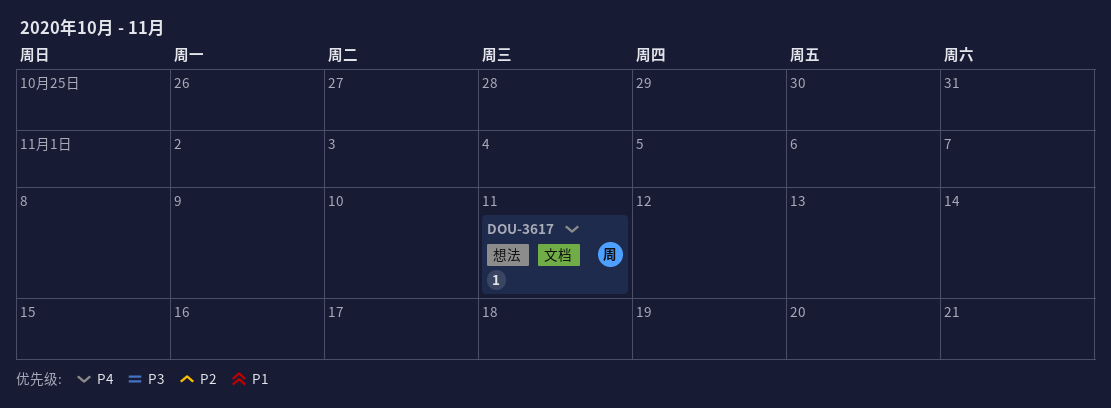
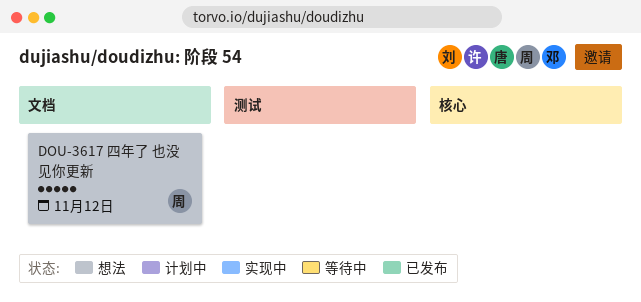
DOU-3617, estimate: 1 -> 5
DOU-3617, due: Nov 11 -> Nov 12

